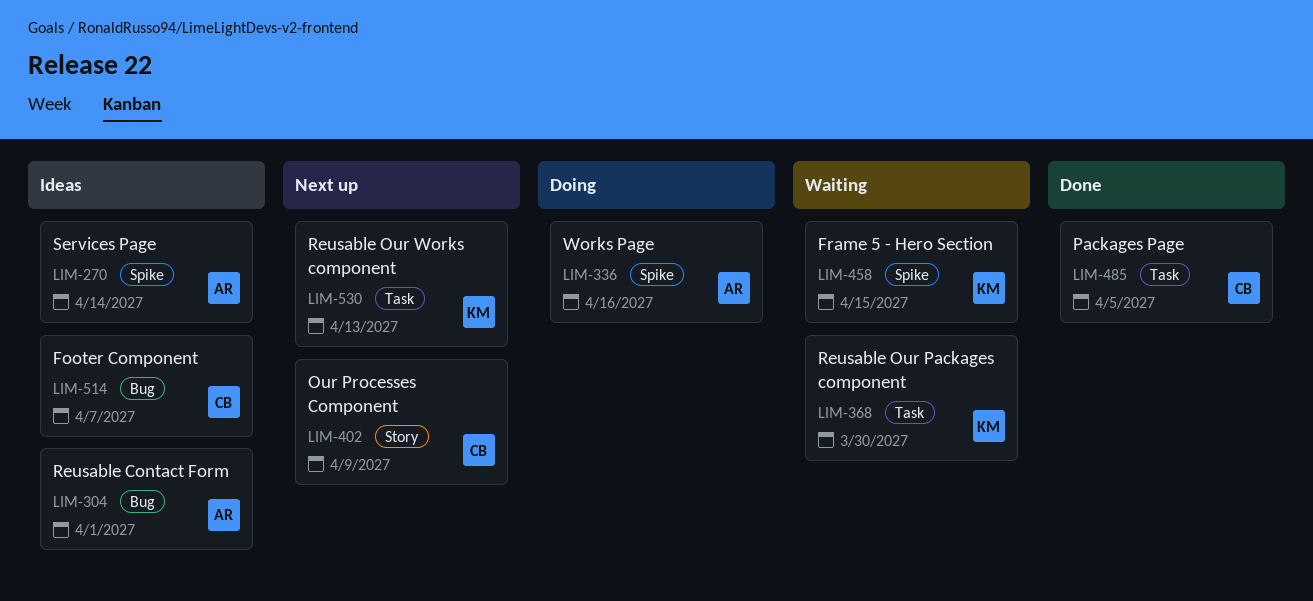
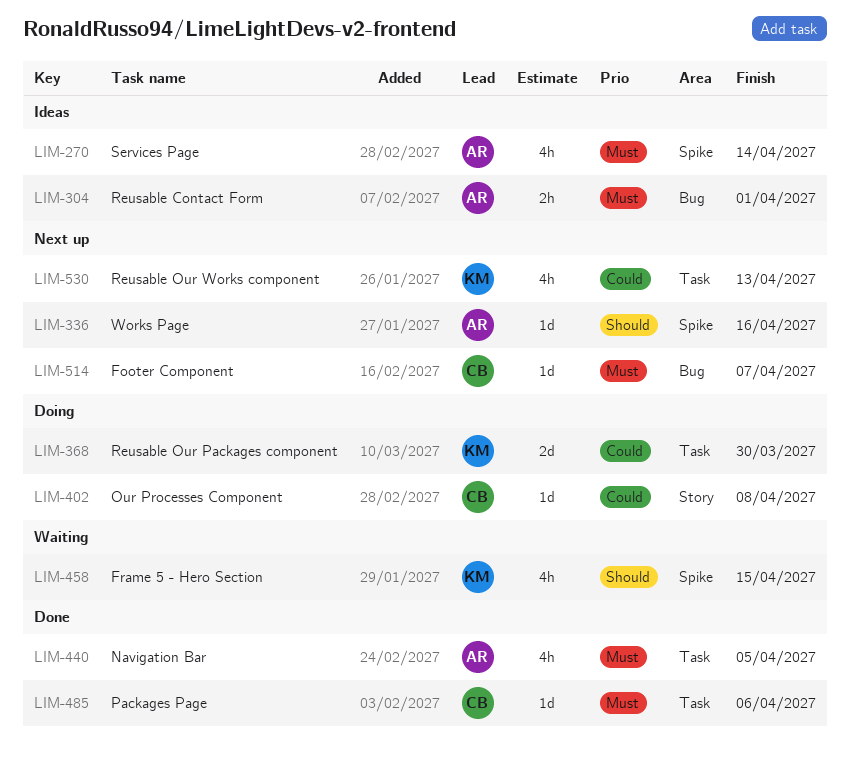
LIM-336, status: Doing -> Next up
LIM-368, status: Waiting -> Doing
LIM-402, status: Next up -> Doing
LIM-402, due: Apr 9 -> Apr 8
LIM-440: none -> present
LIM-485, due: Apr 5 -> Apr 6
LIM-514, status: Ideas -> Next up

